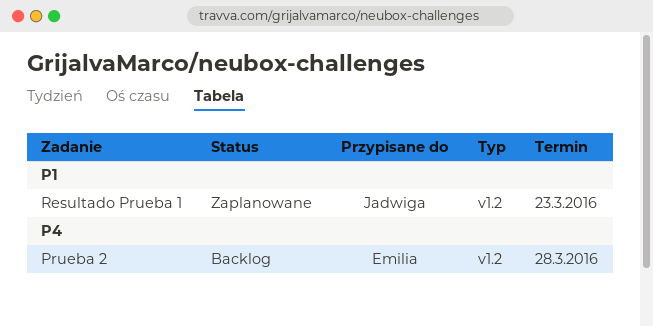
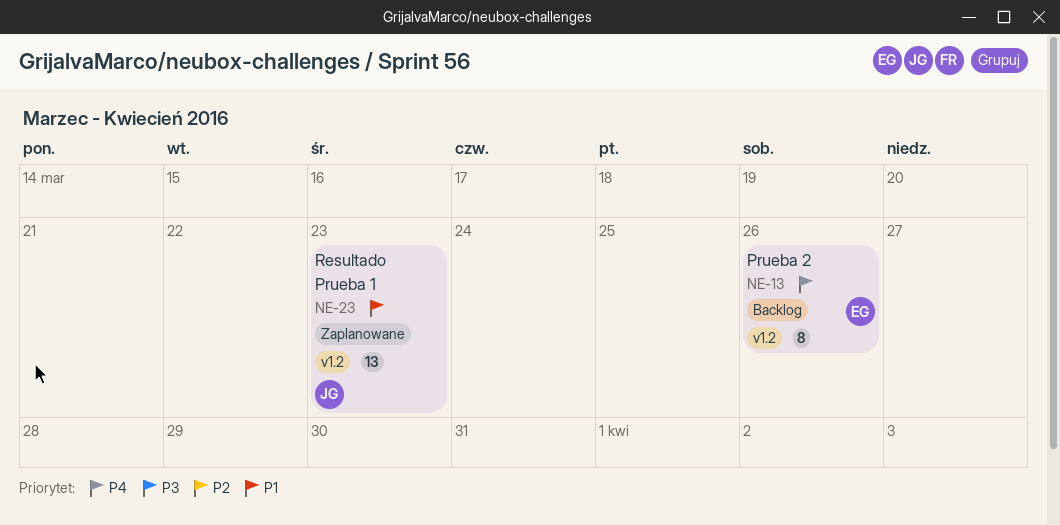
Prueba 2, due: Mar 28 -> Mar 26

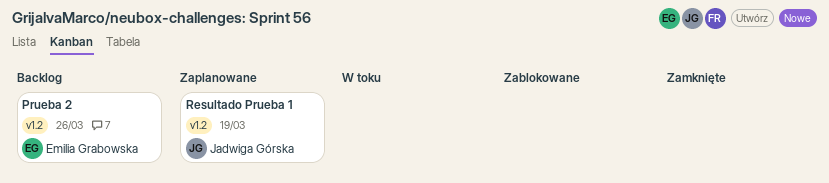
Resultado Prueba 1, due: Mar 23 -> Mar 19

